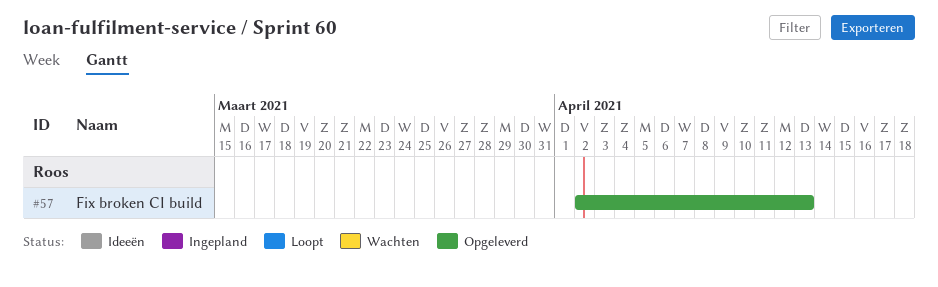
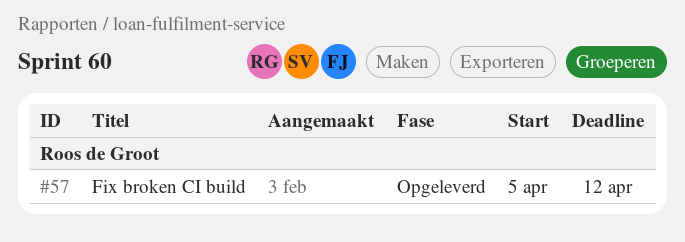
#57, start: Apr 2 -> Apr 5
#57, due: Apr 13 -> Apr 12

